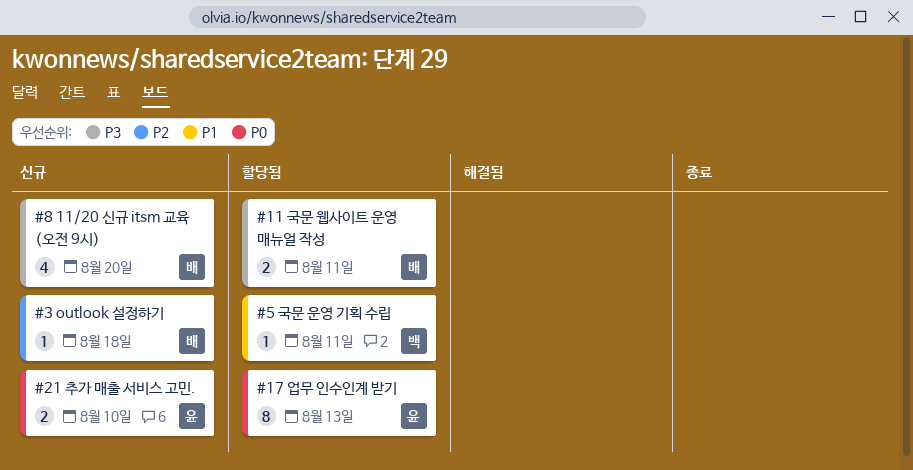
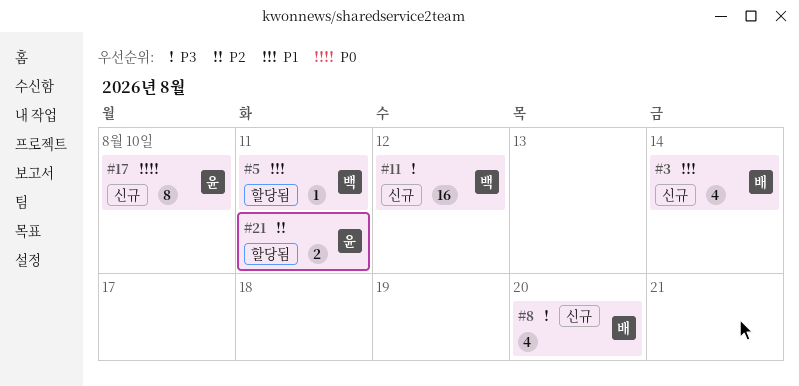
#3, priority: P2 -> P1
#3, estimate: 1 -> 4
#3, due: Aug 18 -> Aug 14
#11, status: 할당됨 -> 신규
#11, owner: 배 -> 백
#11, estimate: 2 -> 16
#11, due: Aug 11 -> Aug 12
#17, status: 할당됨 -> 신규
#17, due: Aug 13 -> Aug 10
#21, status: 신규 -> 할당됨
#21, priority: P0 -> P2
#21, due: Aug 10 -> Aug 11

